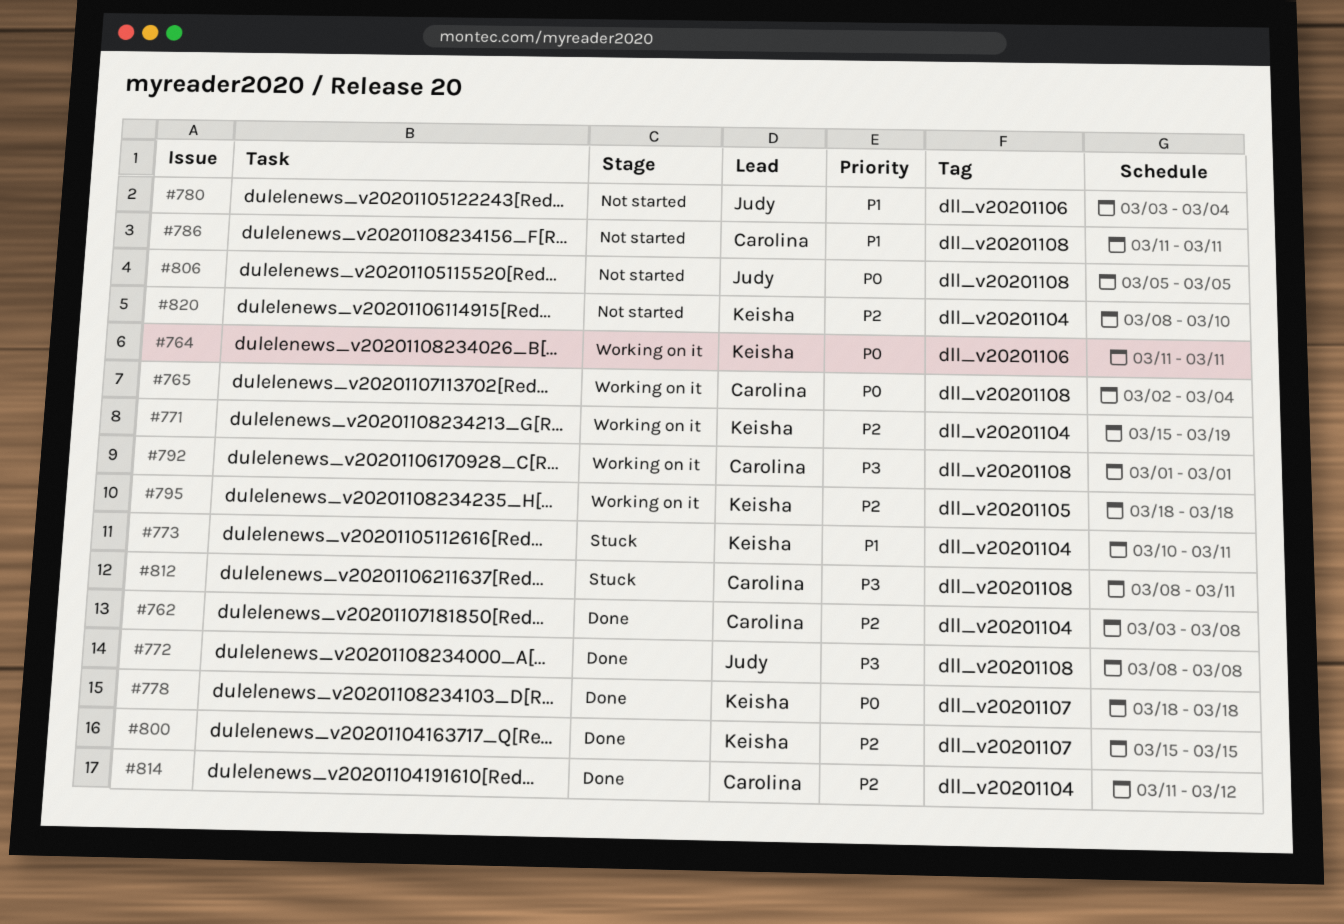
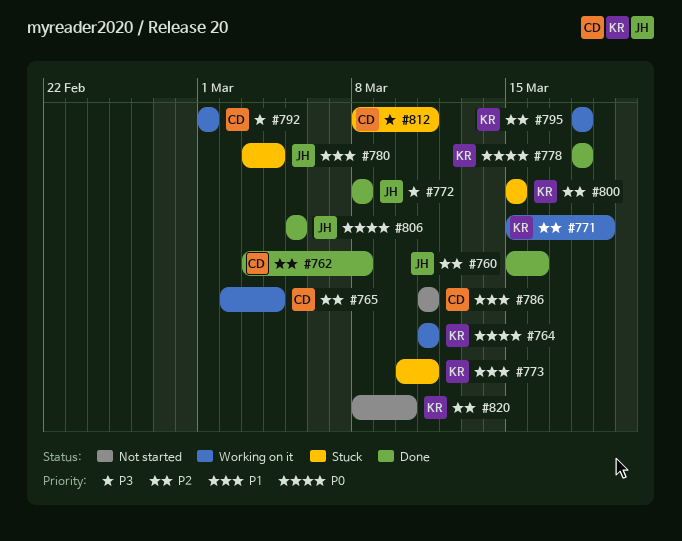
#760: none -> present
#765, priority: P0 -> P2
#780, status: Not started -> Stuck
#800, status: Done -> Stuck
#806, status: Not started -> Done
#814: present -> none

